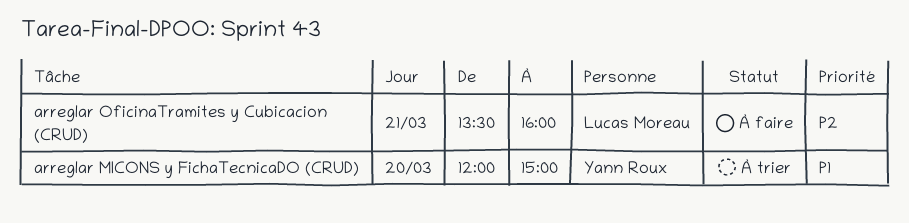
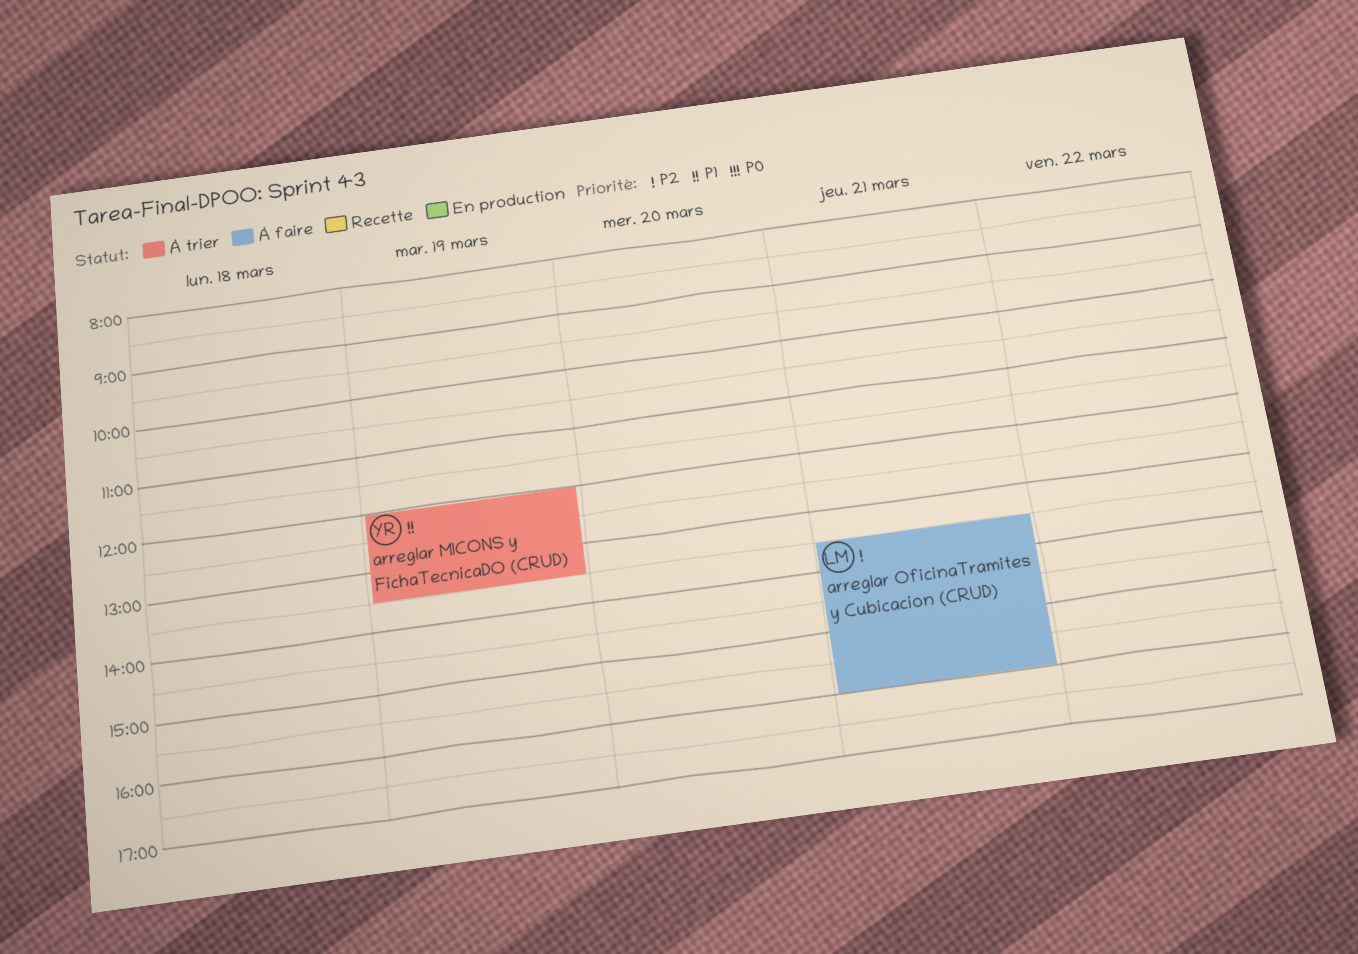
arreglar MICONS y FichaTecnicaDO (CRUD), day: Mar 20 -> Mar 19
arreglar MICONS y FichaTecnicaDO (CRUD), ends: 15:00 -> 13:30

